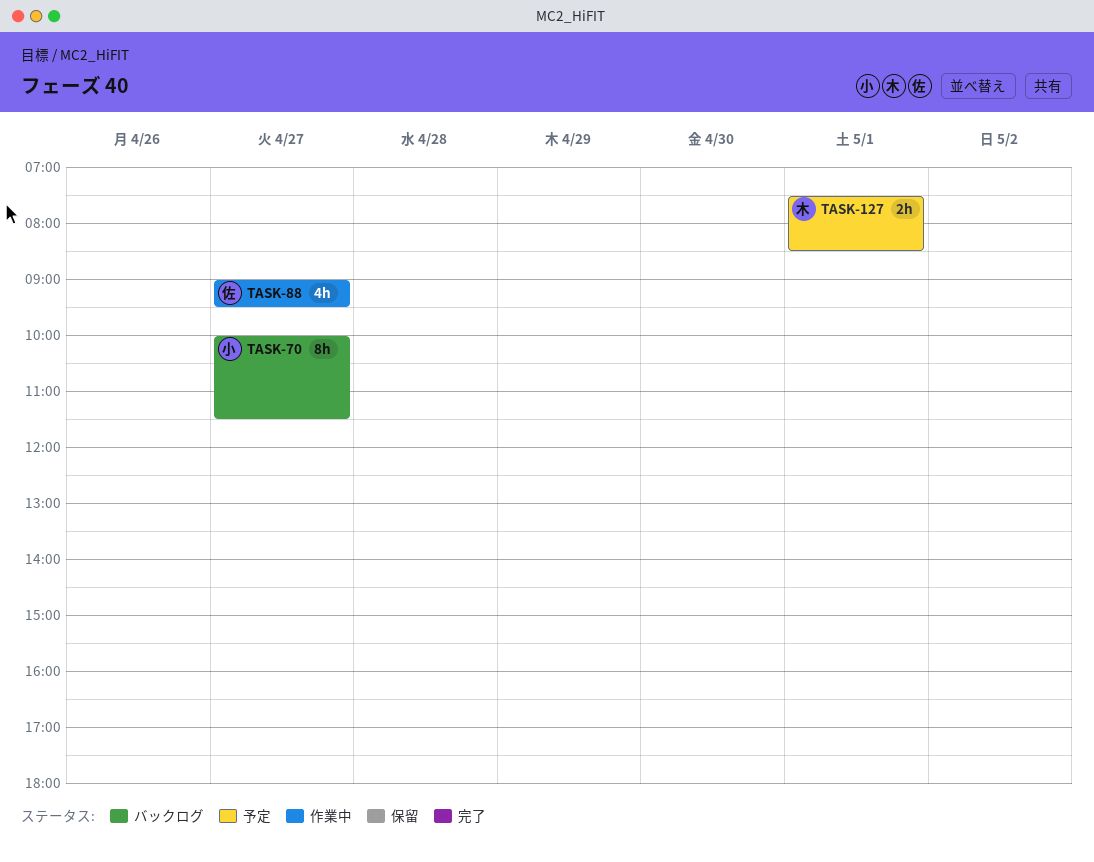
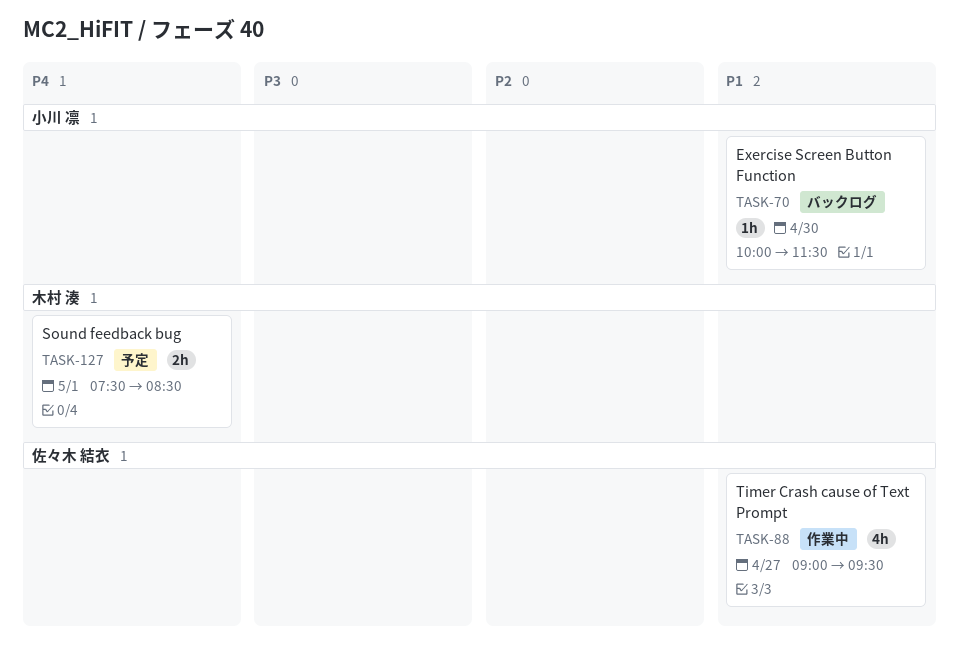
TASK-70, estimate: 8h -> 1h
TASK-70, day: Apr 27 -> Apr 30

